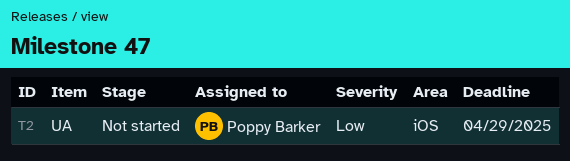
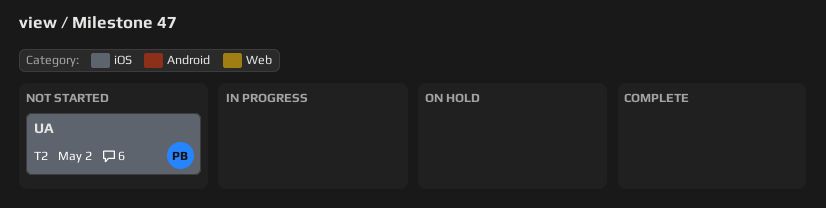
T2, due: Apr 29 -> May 2

